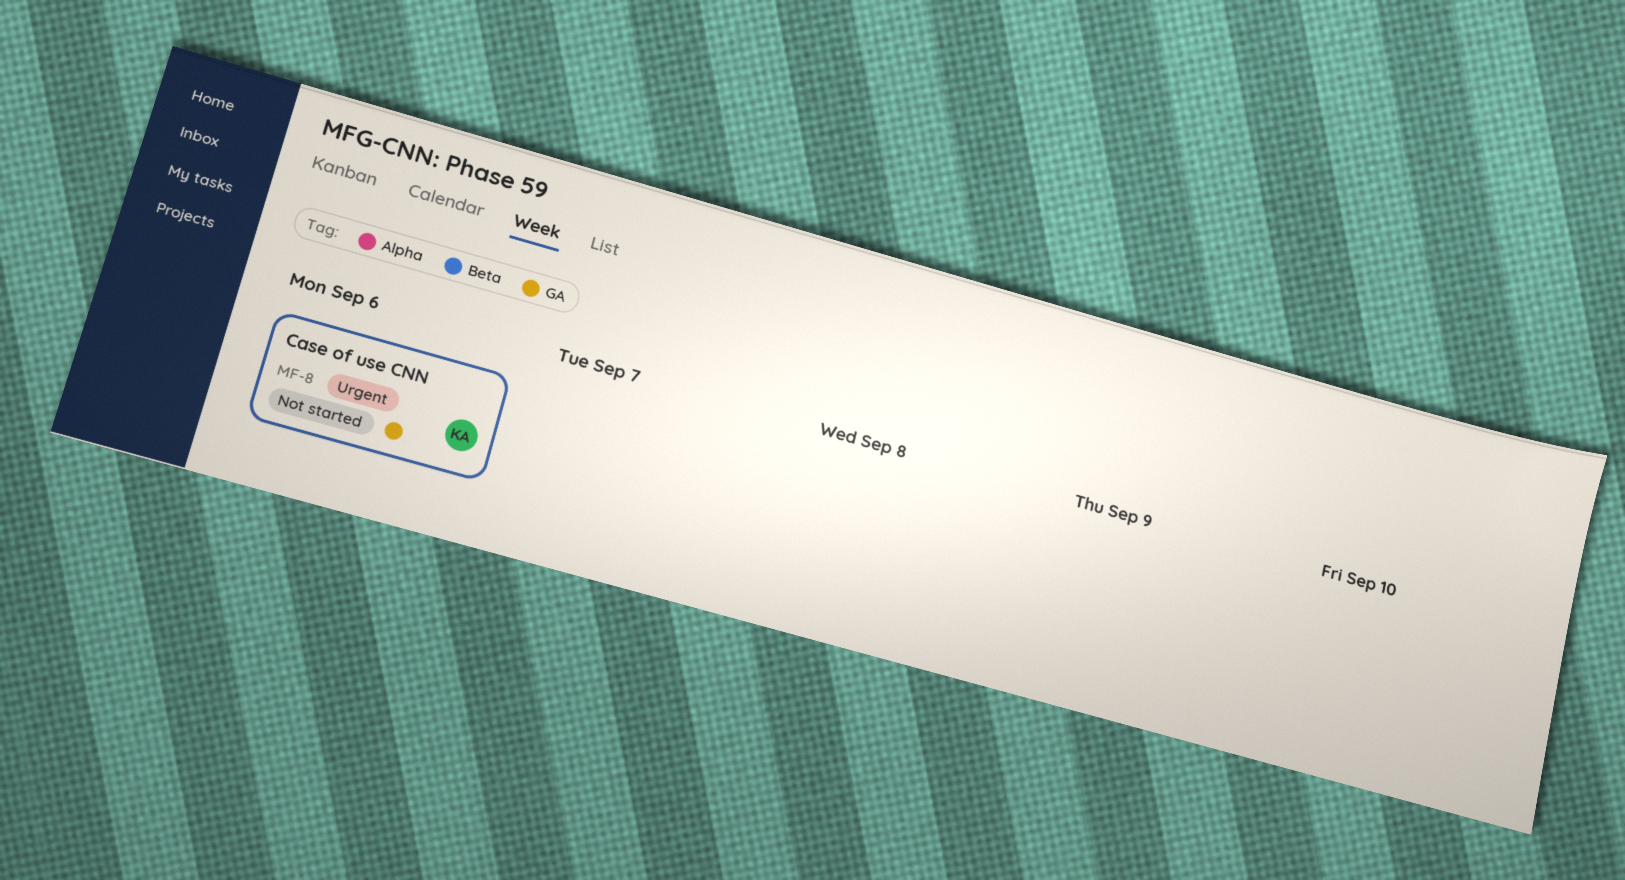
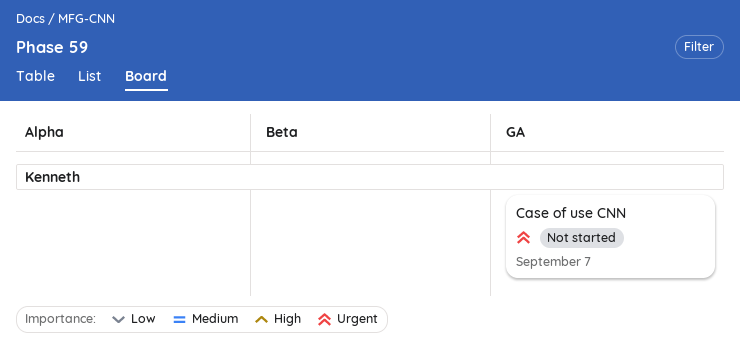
Case of use CNN, due: Sep 6 -> Sep 7

